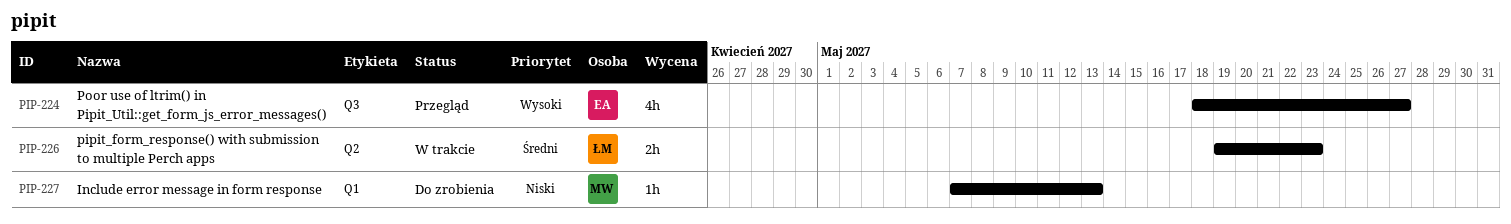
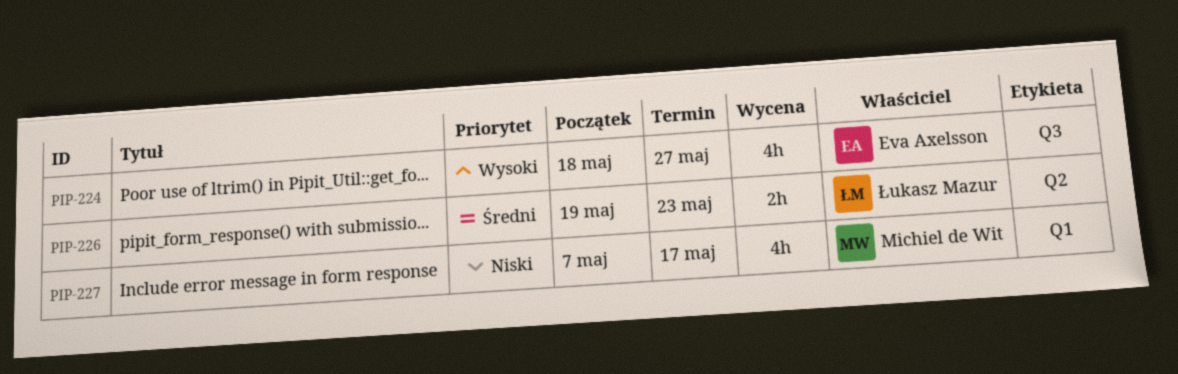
PIP-227, estimate: 1h -> 4h
PIP-227, due: May 13 -> May 17

